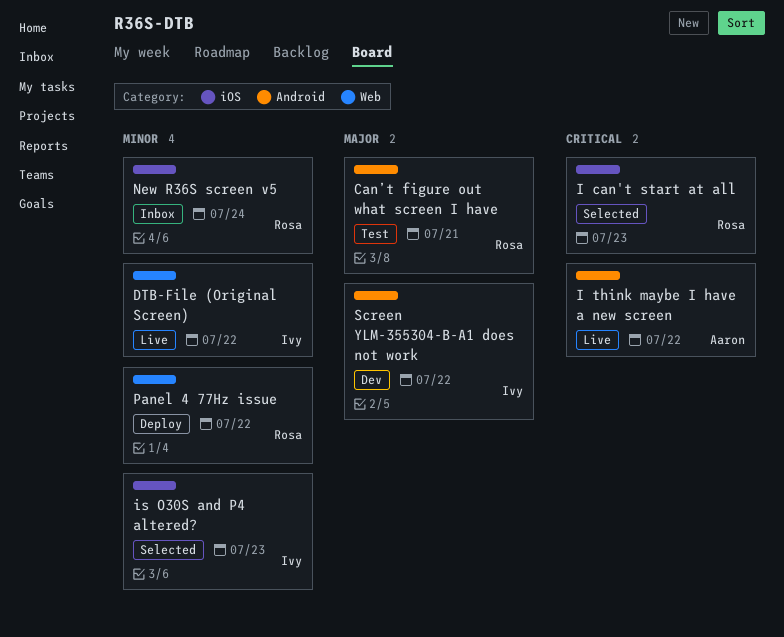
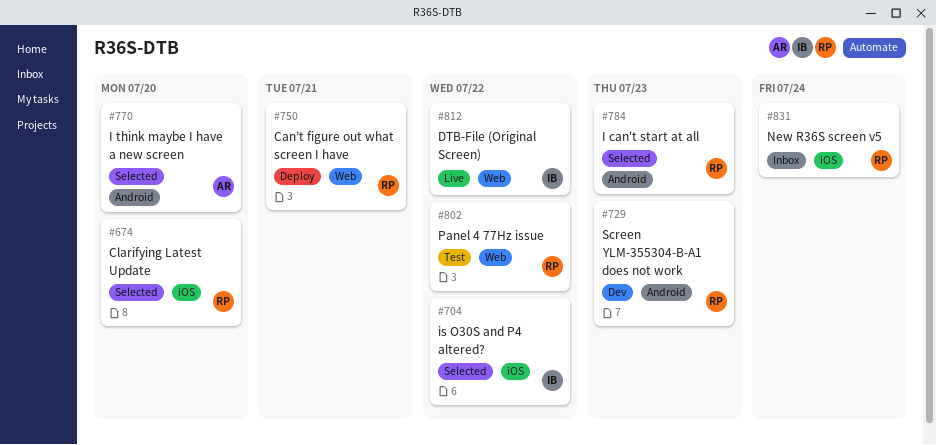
Can’t figure out what screen I have, status: Test -> Deploy
Can’t figure out what screen I have, label: Android -> Web
Clarifying Latest Update: none -> present
I can't start at all, label: iOS -> Android
I think maybe I have a new screen, status: Live -> Selected
I think maybe I have a new screen, due: Jul 22 -> Jul 20
is O30S and P4 altered?, due: Jul 23 -> Jul 22
Panel 4 77Hz issue, status: Deploy -> Test
Screen YLM-355304-B-A1 does not work, owner: Ivy -> Rosa
Screen YLM-355304-B-A1 does not work, due: Jul 22 -> Jul 23

